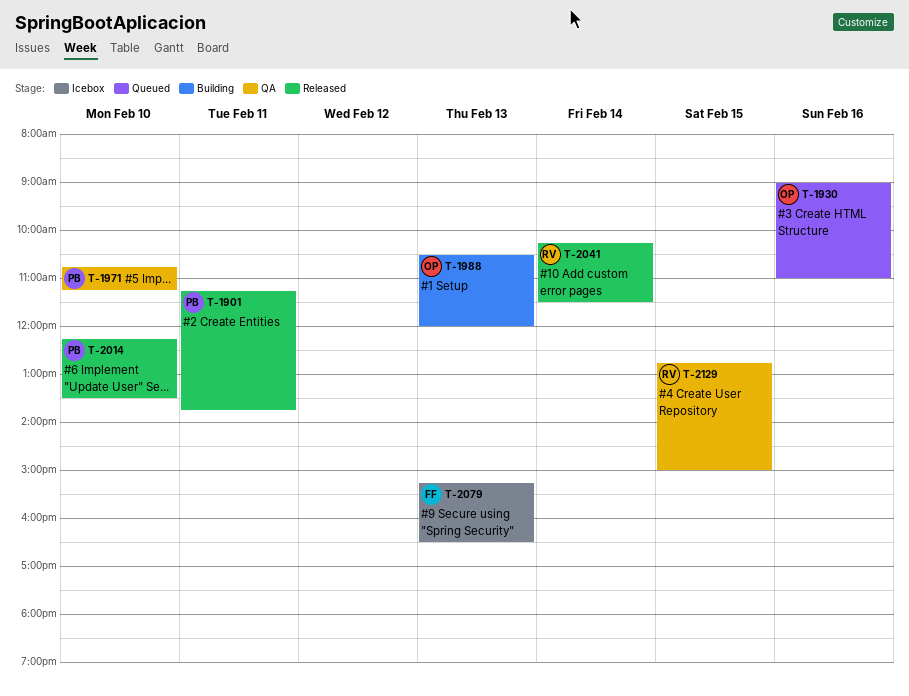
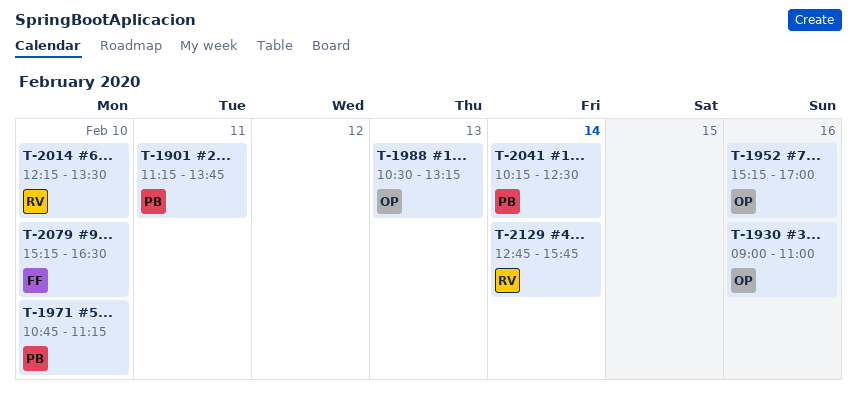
T-1952: none -> present
T-1988, ends: 12:00 -> 13:15
T-2014, owner: PB -> RV
T-2041, owner: RV -> PB
T-2041, ends: 11:30 -> 12:30
T-2079, day: Feb 13 -> Feb 10
T-2129, day: Feb 15 -> Feb 14
T-2129, ends: 15:00 -> 15:45

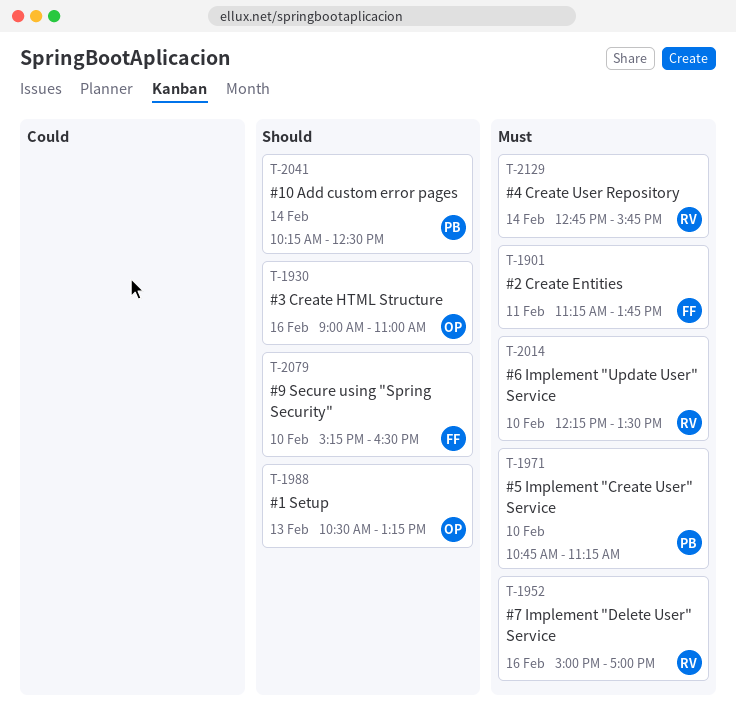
T-1901, owner: PB -> FF
T-1952, owner: OP -> RV
T-1952, begins: 15:15 -> 15:00

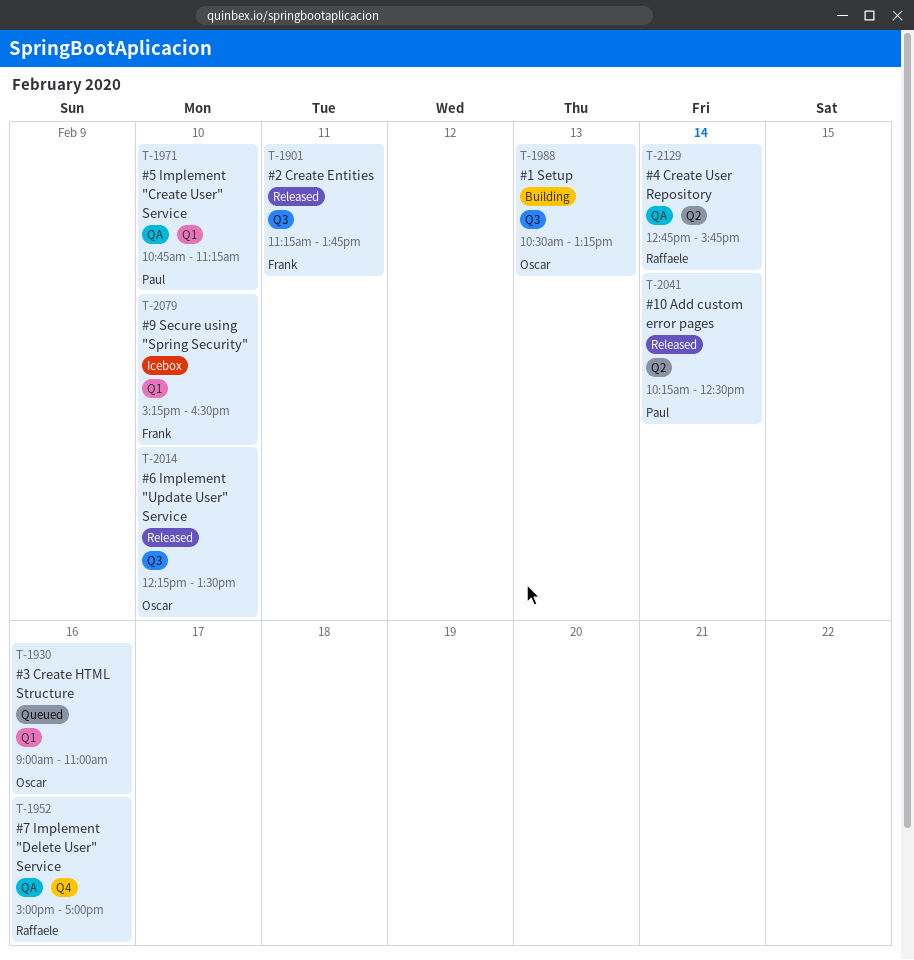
T-2014, owner: Raffaele -> Oscar

